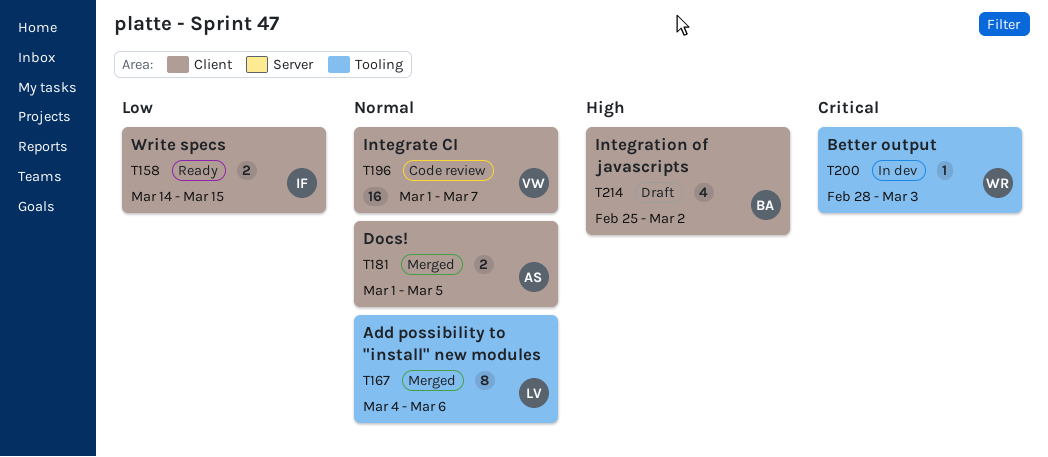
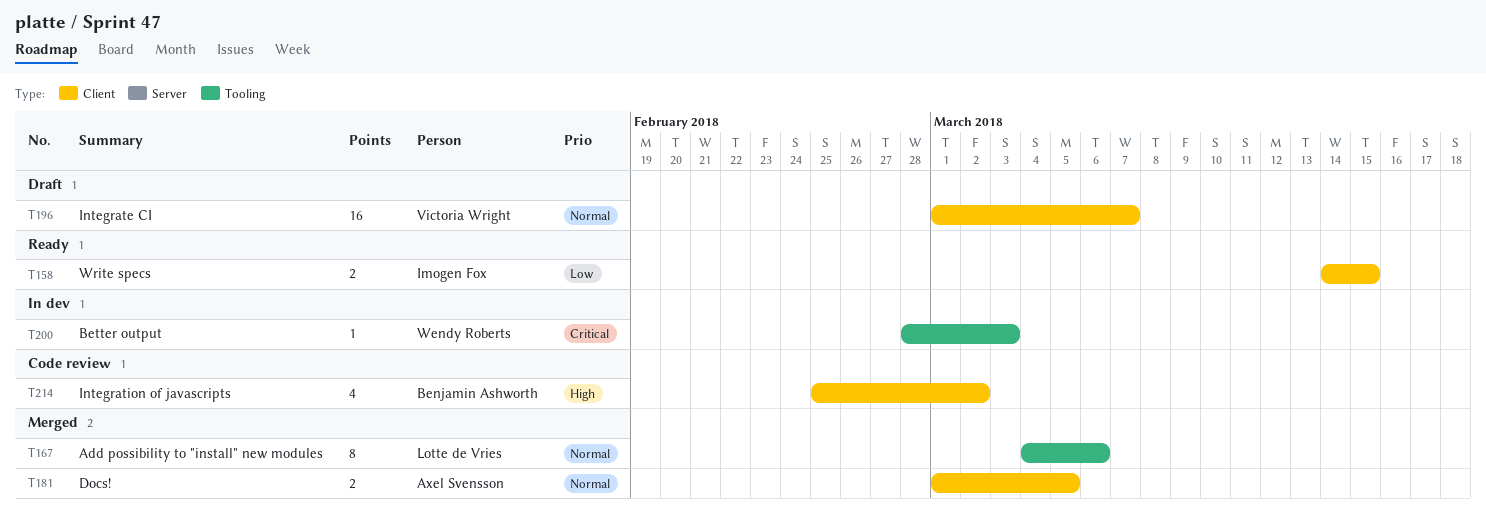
T196, status: Code review -> Draft
T214, status: Draft -> Code review

